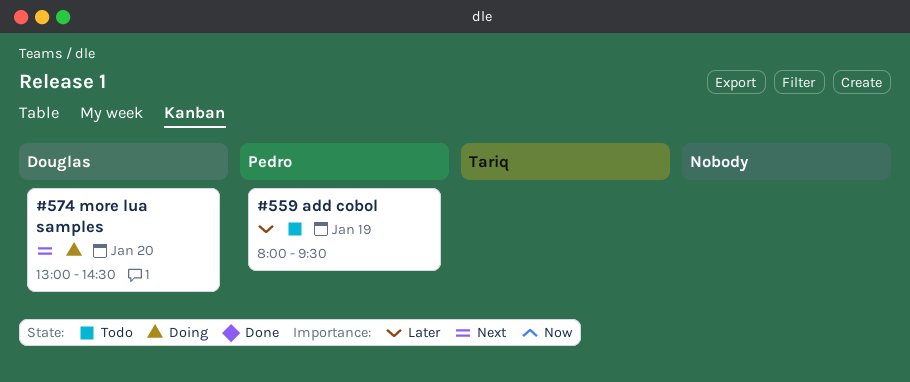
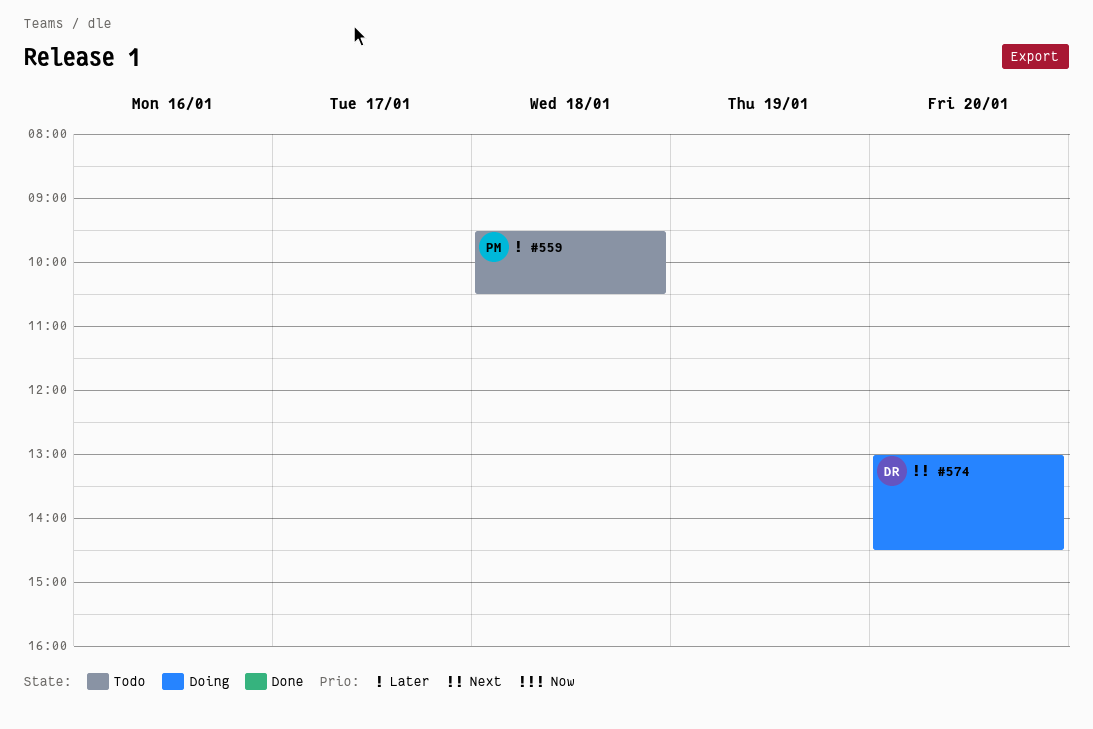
#559, day: Jan 19 -> Jan 18
#559, begins: 08:00 -> 09:30
#559, ends: 09:30 -> 10:30

